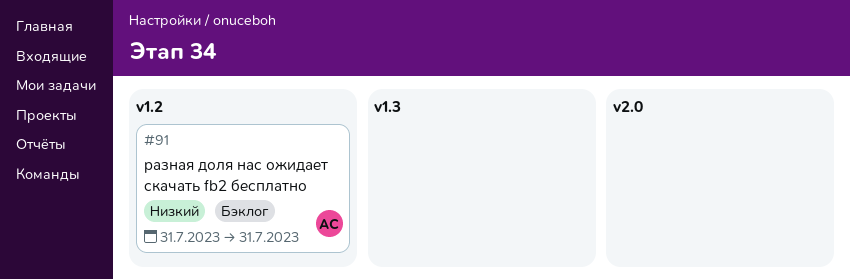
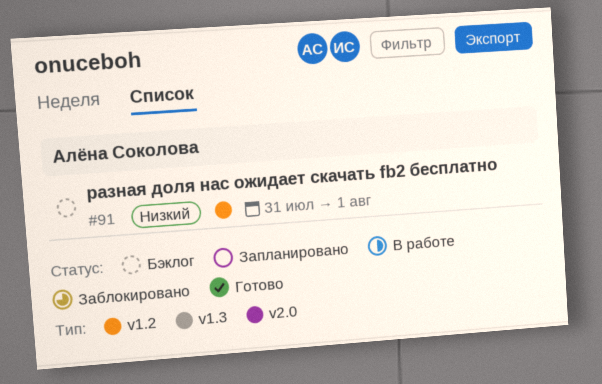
#91, due: Jul 31 -> Aug 1

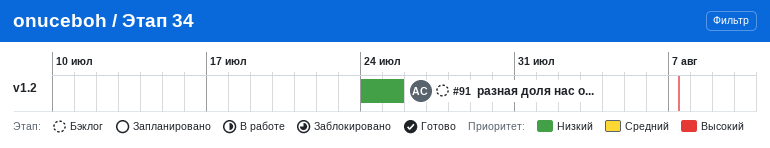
#91, start: Jul 31 -> Jul 24
#91, due: Aug 1 -> Jul 25

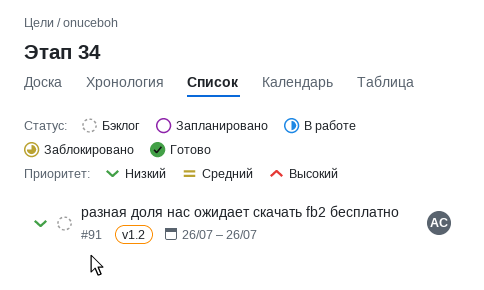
#91, start: Jul 24 -> Jul 26
#91, due: Jul 25 -> Jul 26

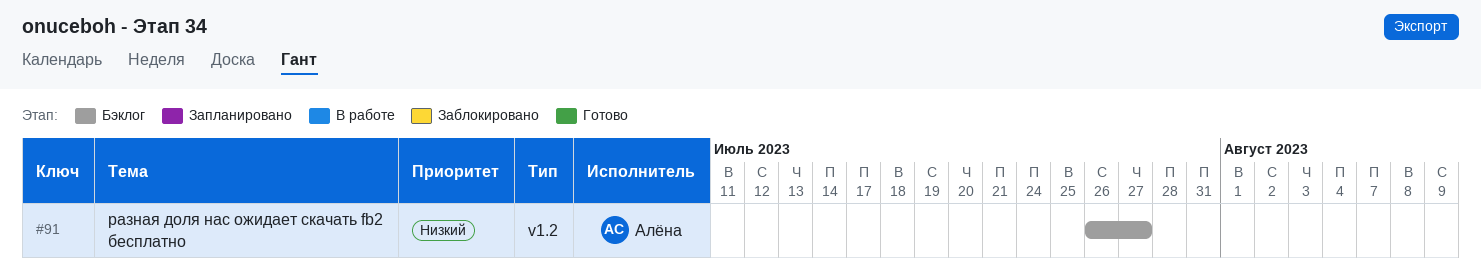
#91, due: Jul 26 -> Jul 27

